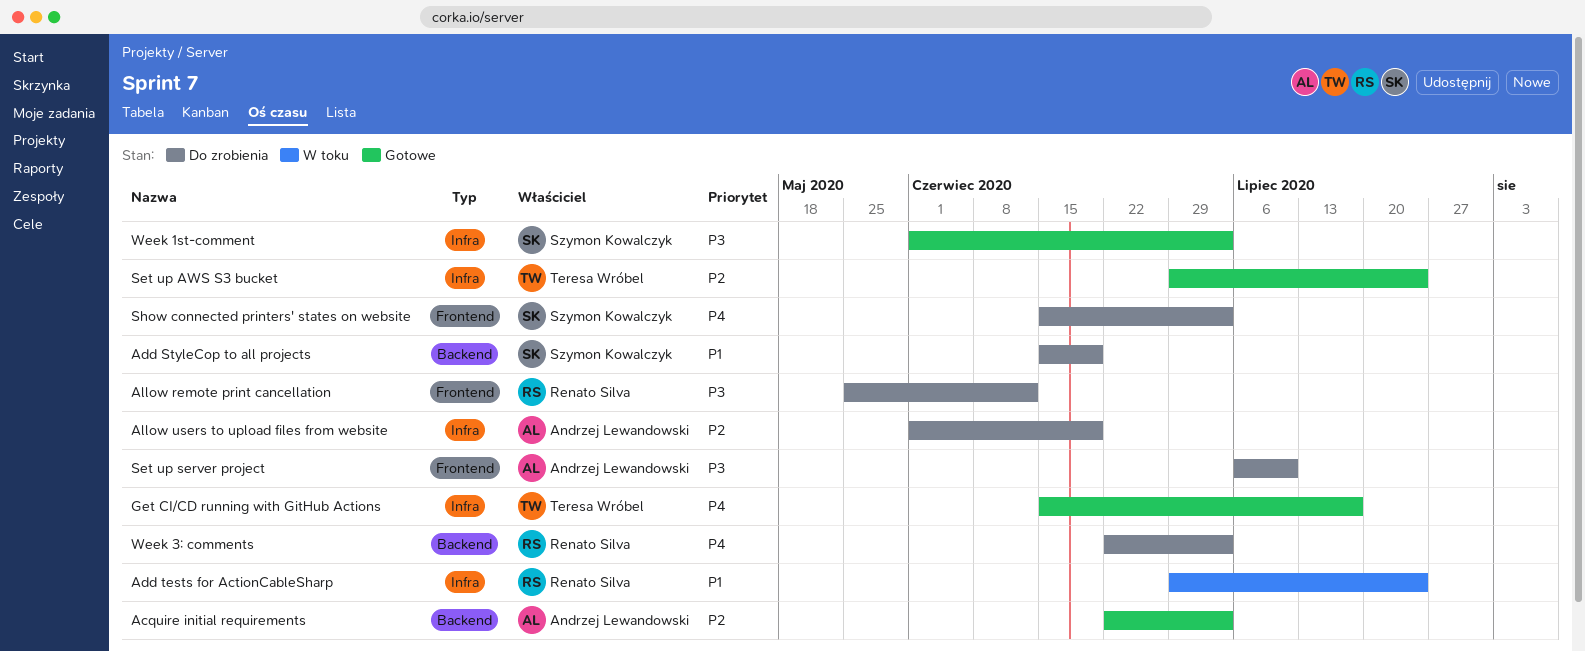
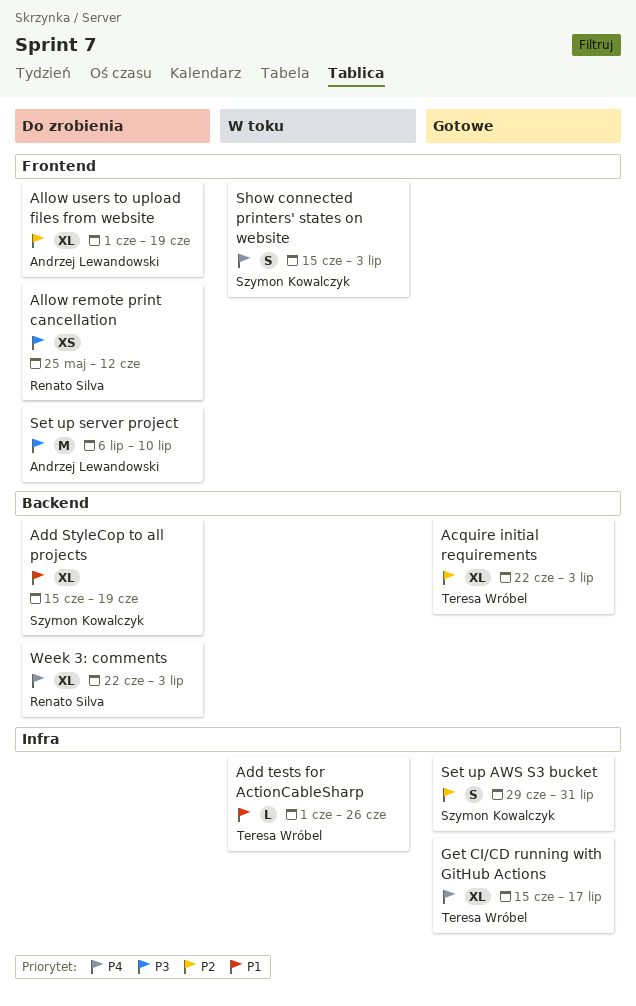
Acquire initial requirements, owner: Andrzej Lewandowski -> Teresa Wróbel
Add tests for ActionCableSharp, owner: Renato Silva -> Teresa Wróbel
Add tests for ActionCableSharp, start: Jun 29 -> Jun 1
Add tests for ActionCableSharp, due: Jul 24 -> Jun 26
Allow users to upload files from website, label: Infra -> Frontend
Set up AWS S3 bucket, owner: Teresa Wróbel -> Szymon Kowalczyk
Set up AWS S3 bucket, due: Jul 24 -> Jul 31
Show connected printers' states on website, status: Do zrobienia -> W toku
Week 1st-comment: present -> none

